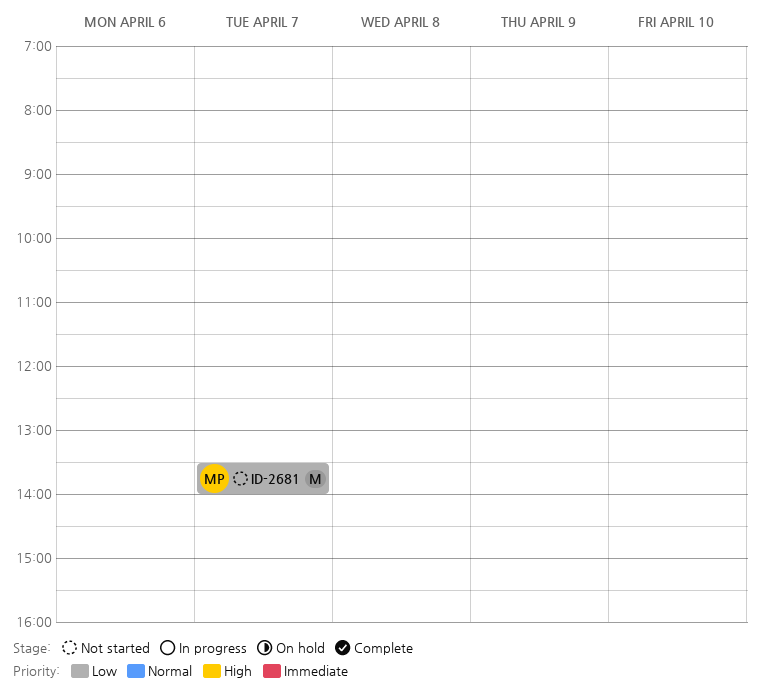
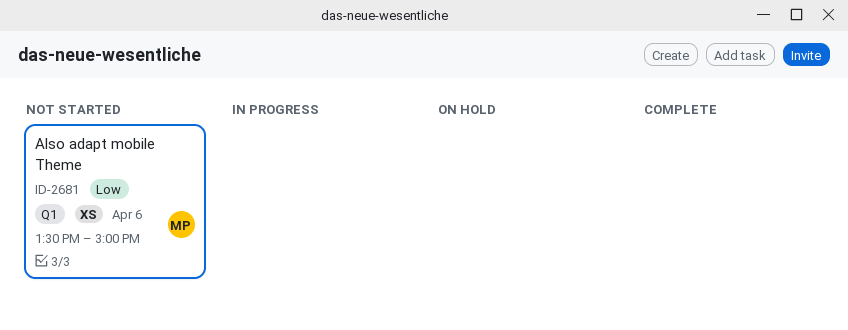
ID-2681, estimate: M -> XS
ID-2681, day: Apr 7 -> Apr 6
ID-2681, ends: 14:00 -> 15:00

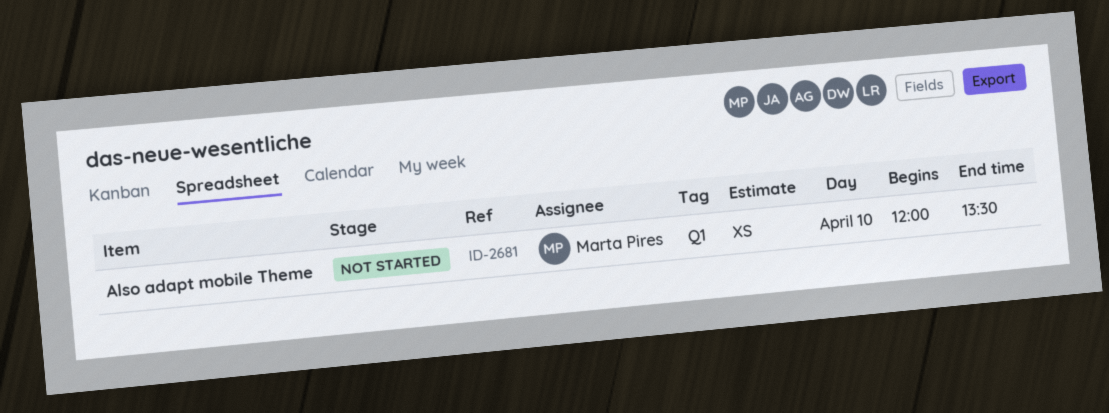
ID-2681, day: Apr 6 -> Apr 10
ID-2681, begins: 13:30 -> 12:00
ID-2681, ends: 15:00 -> 13:30

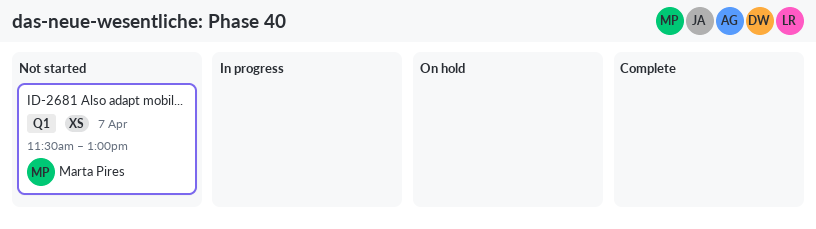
ID-2681, day: Apr 10 -> Apr 7
ID-2681, begins: 12:00 -> 11:30
ID-2681, ends: 13:30 -> 13:00

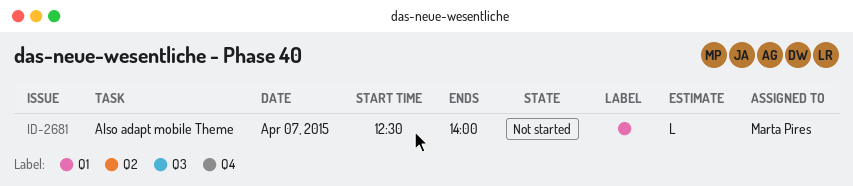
ID-2681, estimate: XS -> L
ID-2681, begins: 11:30 -> 12:30
ID-2681, ends: 13:00 -> 14:00

